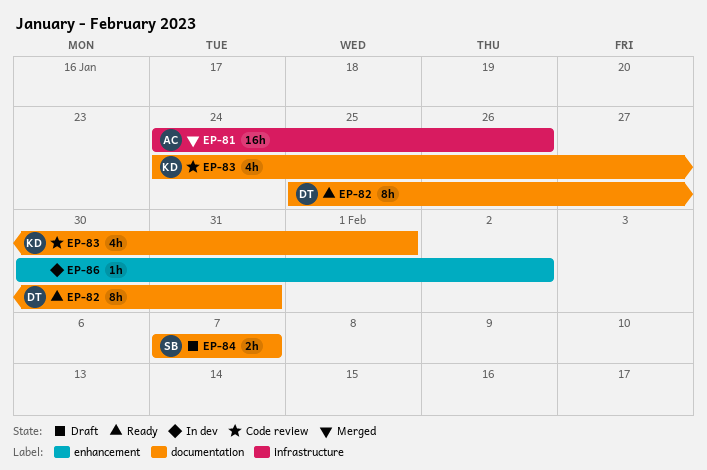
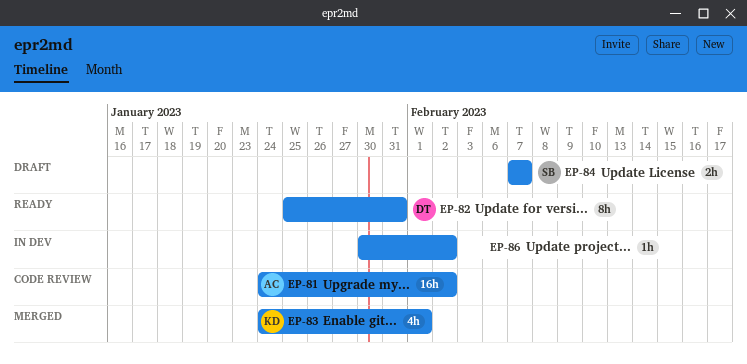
EP-81, status: Merged -> Code review
EP-81, due: Jan 26 -> Feb 2
EP-83, status: Code review -> Merged

